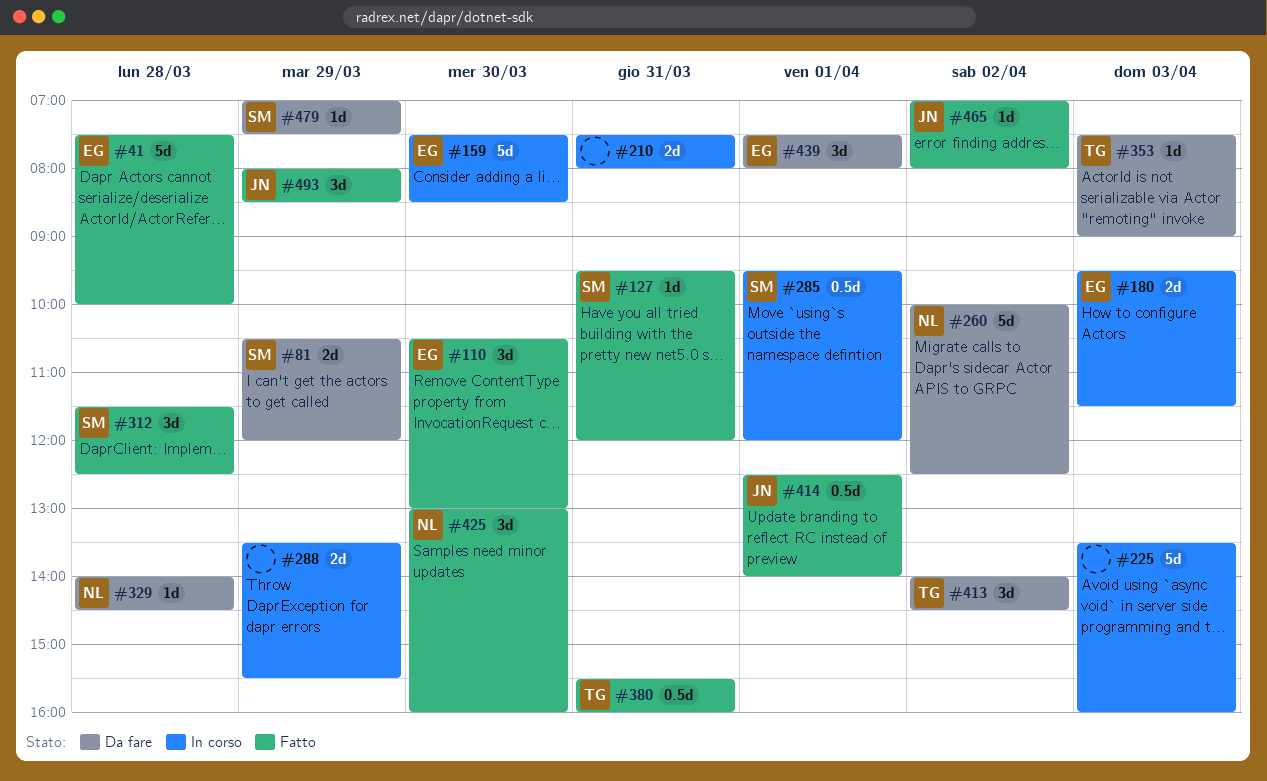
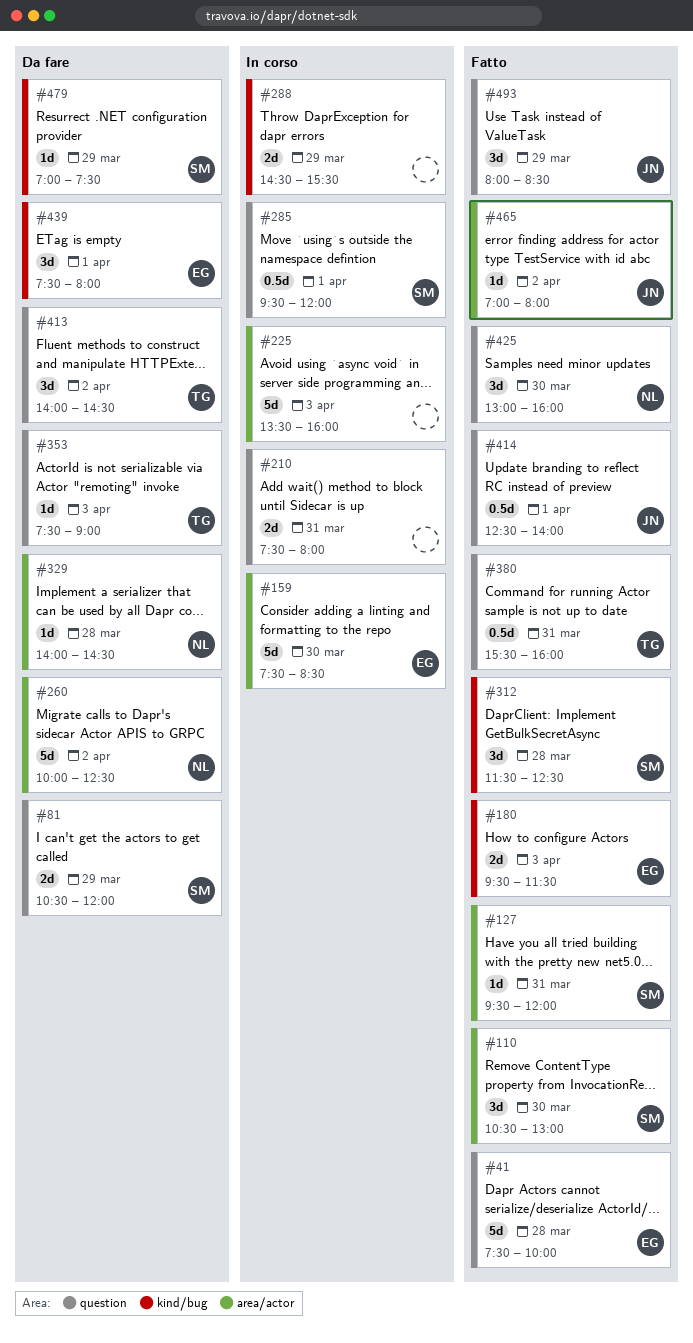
#110, owner: EG -> SM
#180, status: In corso -> Fatto
#288, begins: 13:30 -> 14:30

